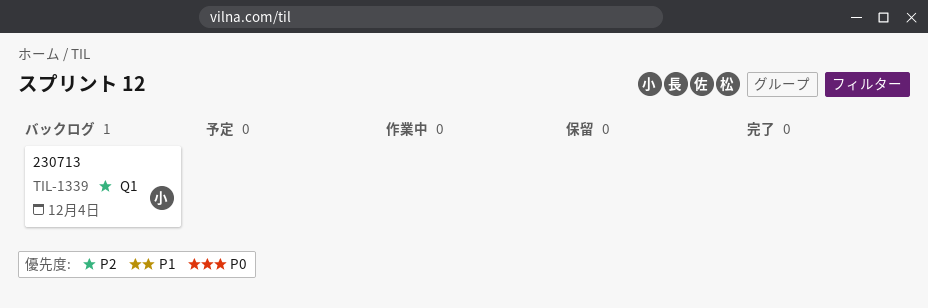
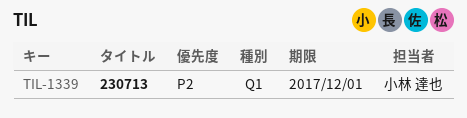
TIL-1339, due: Dec 4 -> Dec 1

